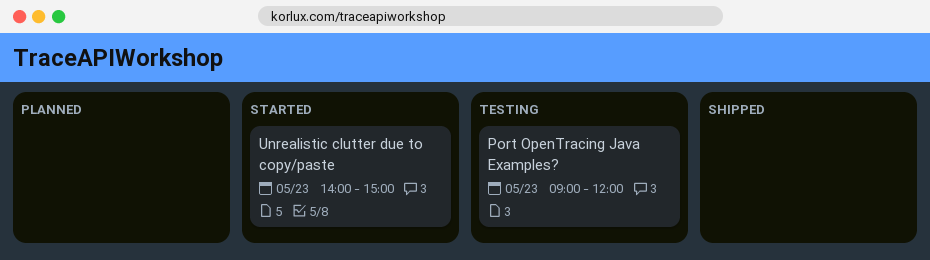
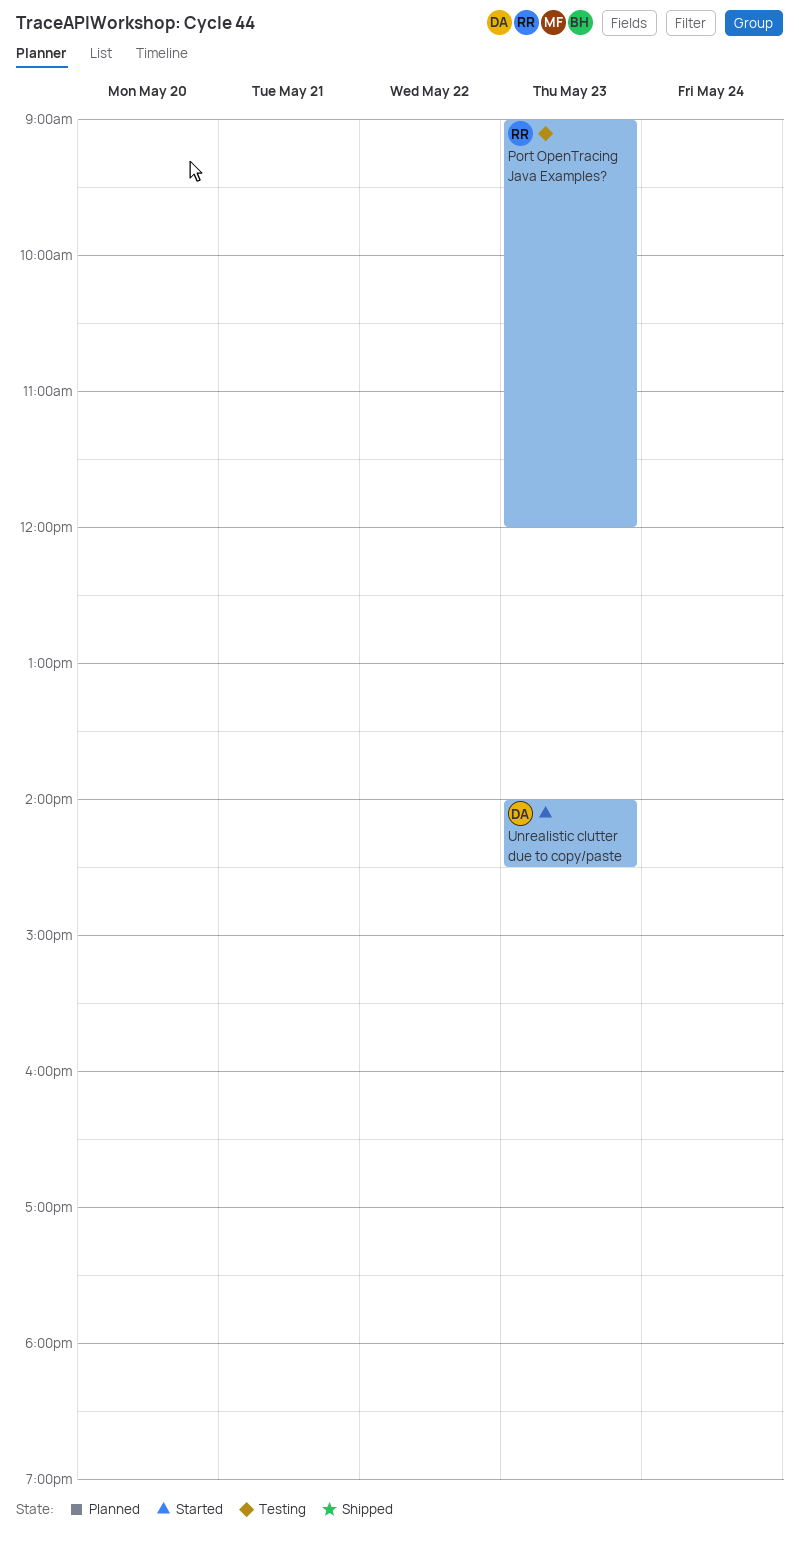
Unrealistic clutter due to copy/paste, ends: 15:00 -> 14:30

